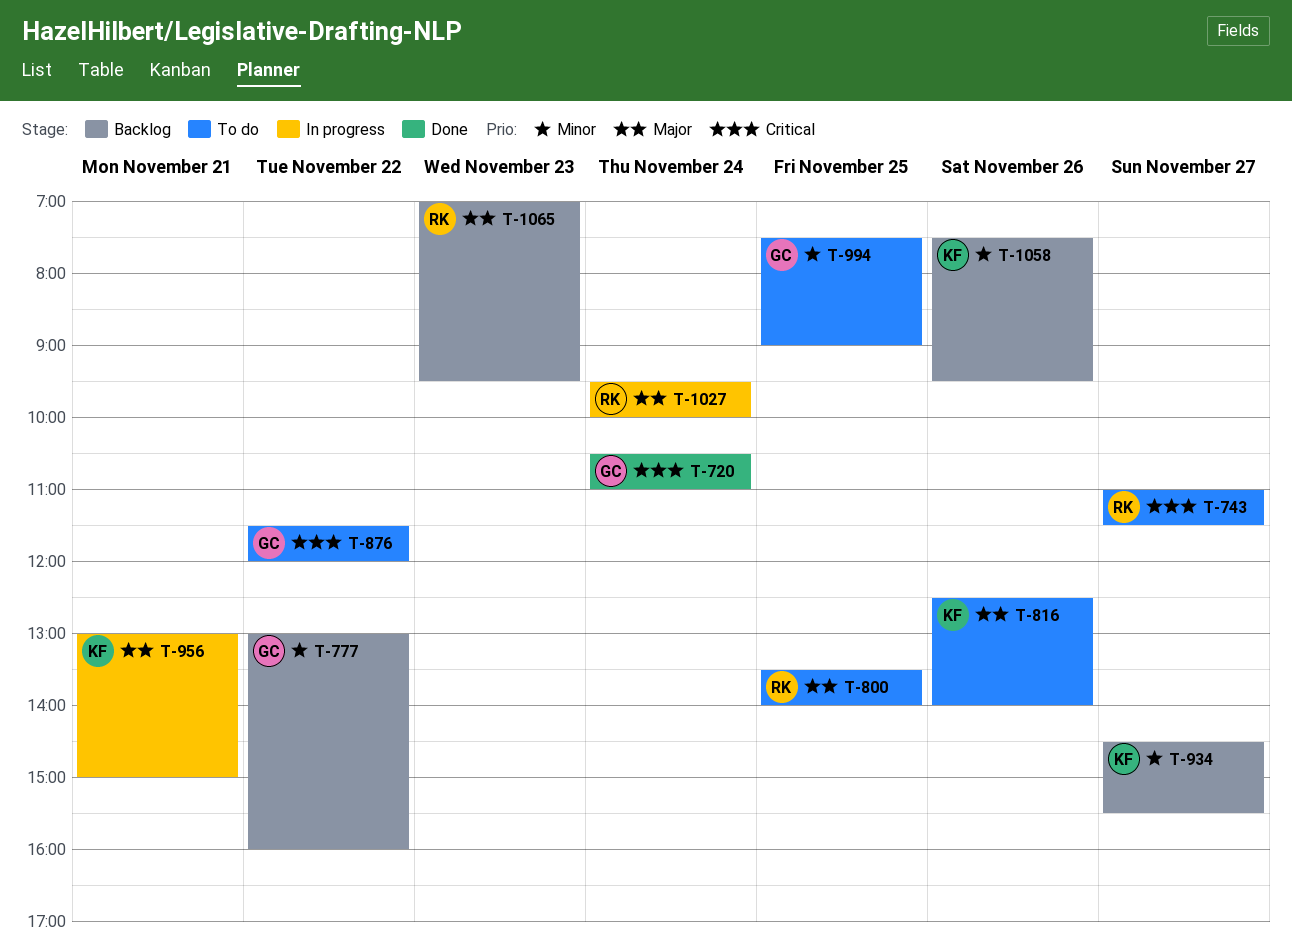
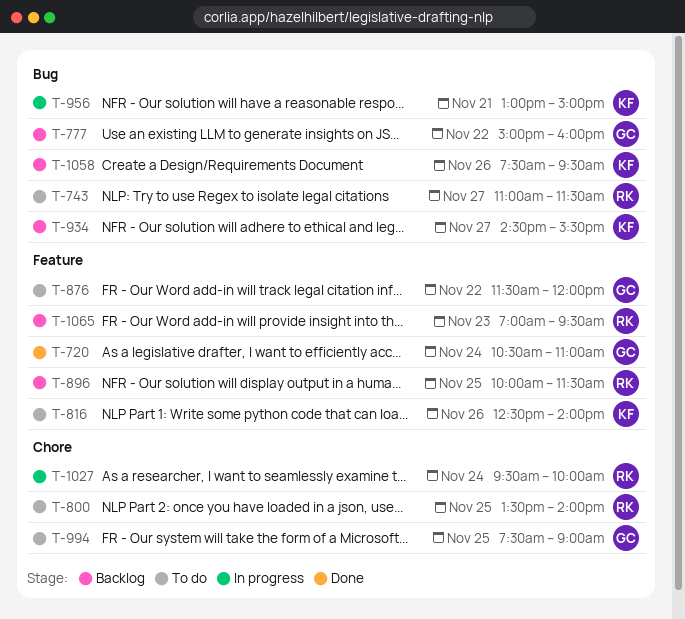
T-777, begins: 13:00 -> 15:00
T-896: none -> present

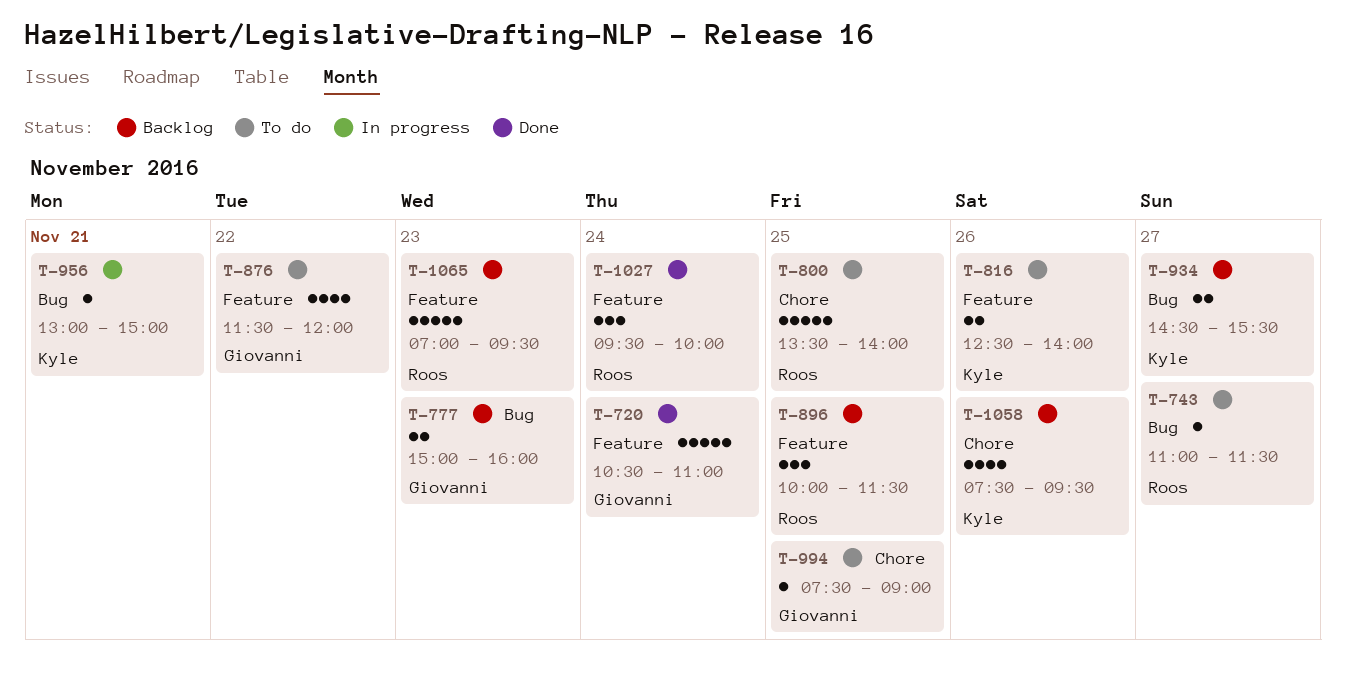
T-777, day: Nov 22 -> Nov 23
T-1027, status: In progress -> Done
T-1027, label: Chore -> Feature
T-1058, label: Bug -> Chore

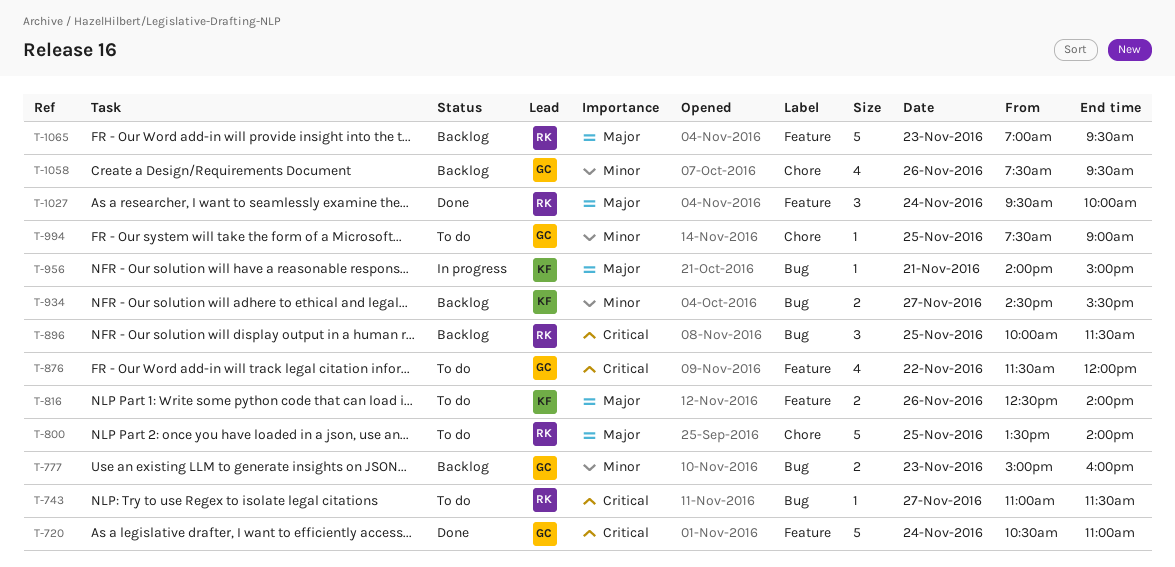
T-896, label: Feature -> Bug
T-956, begins: 13:00 -> 14:00
T-1058, owner: Kyle -> Giovanni

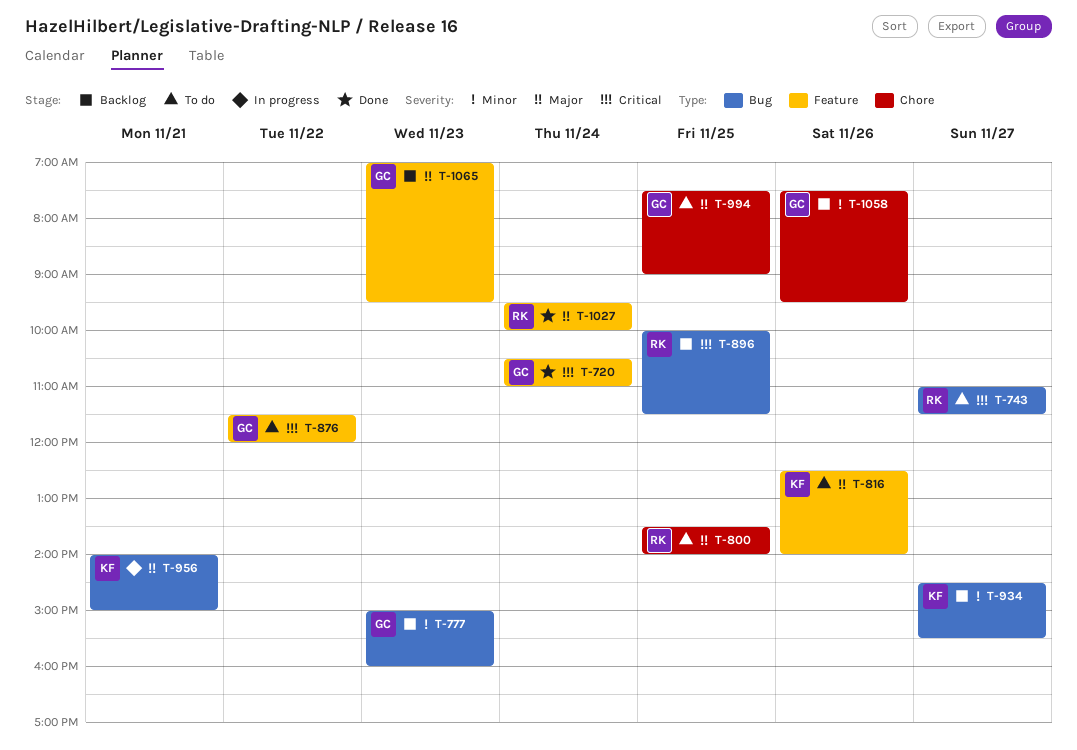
T-994, priority: Minor -> Major
T-1065, owner: RK -> GC

